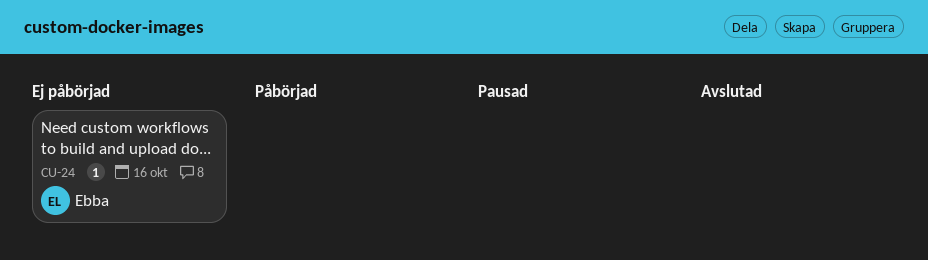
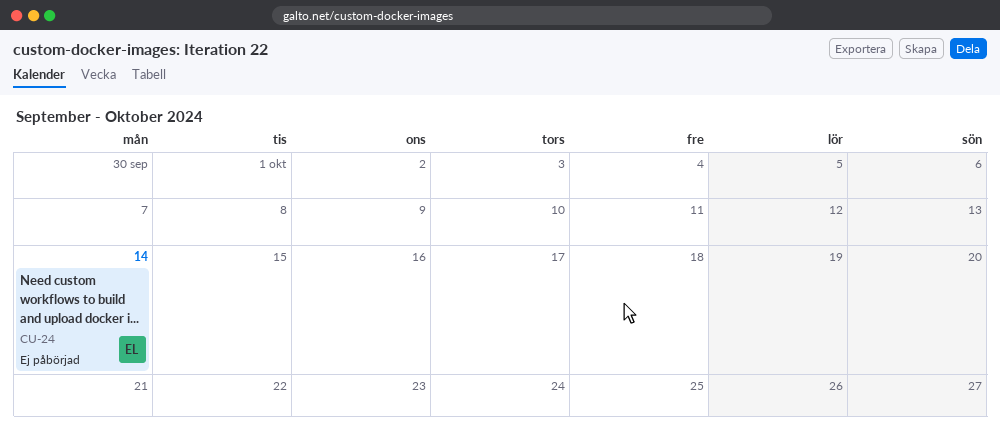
CU-24, due: Oct 16 -> Oct 14

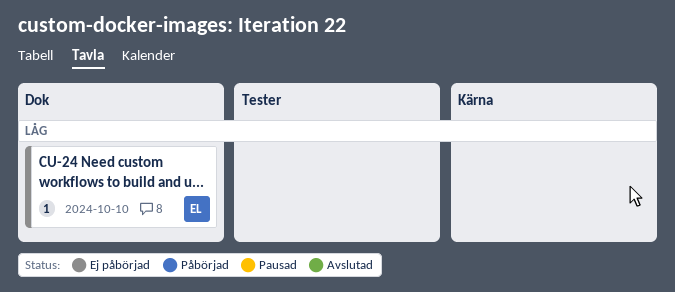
CU-24, due: Oct 14 -> Oct 10

